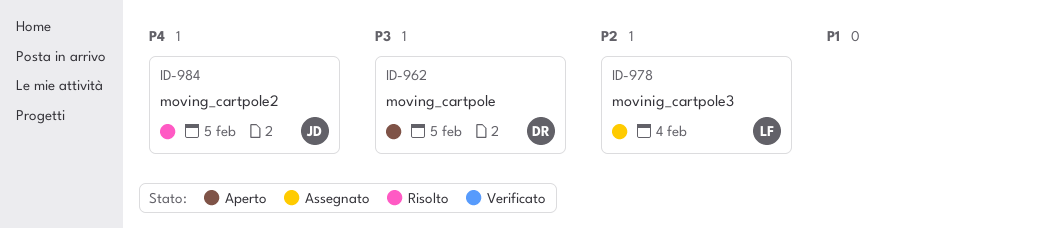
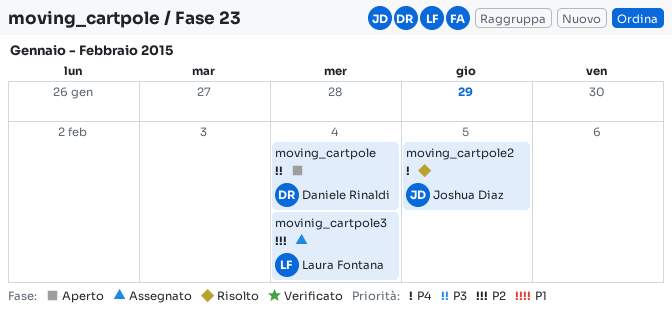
moving_cartpole, due: Feb 5 -> Feb 4

